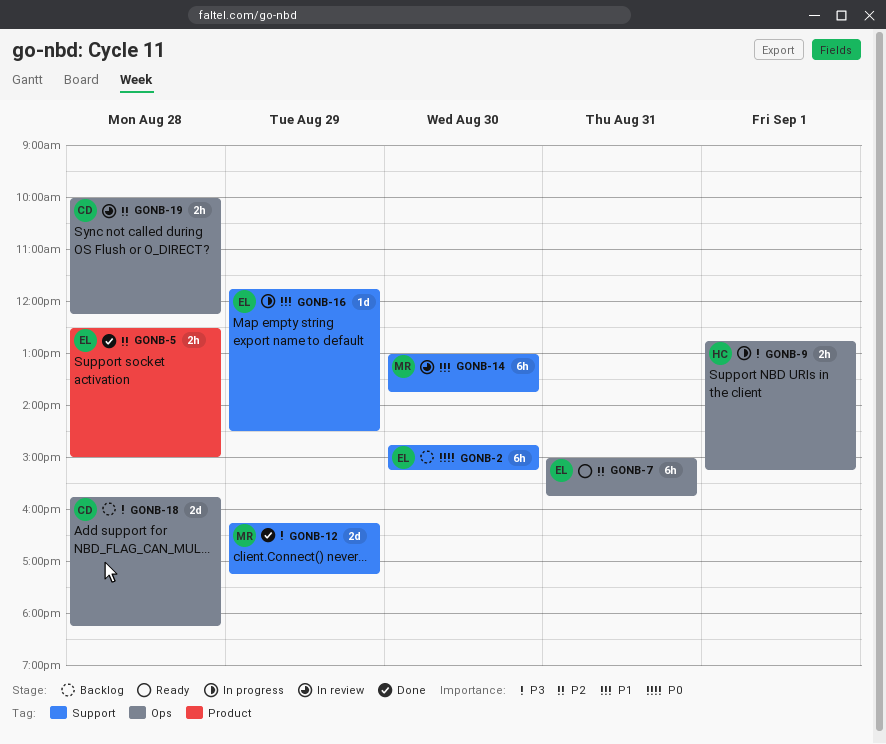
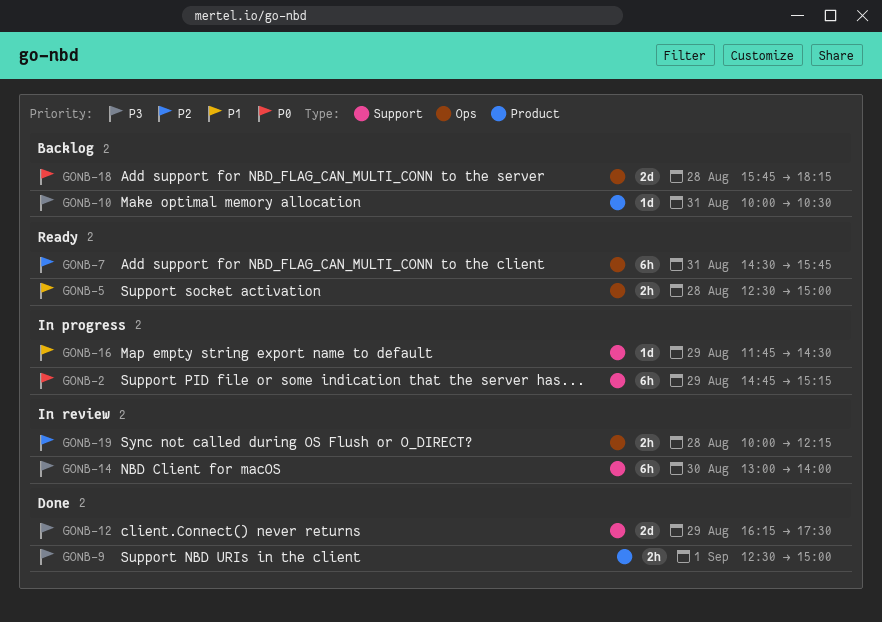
GONB-2, status: Backlog -> In progress
GONB-2, day: Aug 30 -> Aug 29
GONB-5, status: Done -> Ready
GONB-5, priority: P2 -> P1
GONB-5, label: Product -> Ops
GONB-7, begins: 15:00 -> 14:30
GONB-9, status: In progress -> Done
GONB-9, label: Ops -> Product
GONB-9, begins: 12:45 -> 12:30
GONB-9, ends: 15:15 -> 15:00
GONB-10: none -> present
GONB-12, ends: 17:15 -> 17:30
GONB-14, priority: P1 -> P3
GONB-14, ends: 13:45 -> 14:00
GONB-18, priority: P3 -> P0

